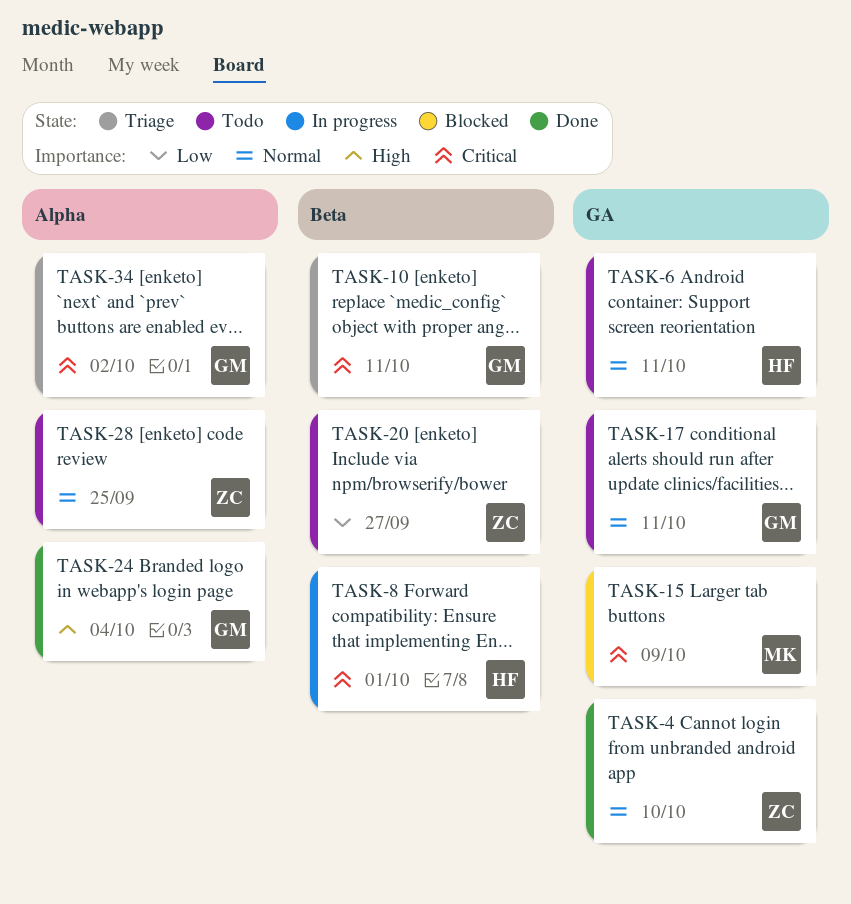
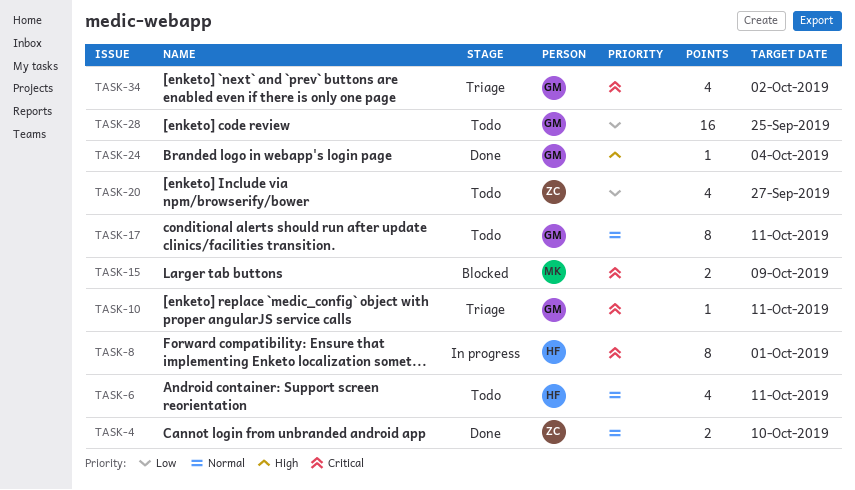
TASK-28, owner: ZC -> GM
TASK-28, priority: Normal -> Low

